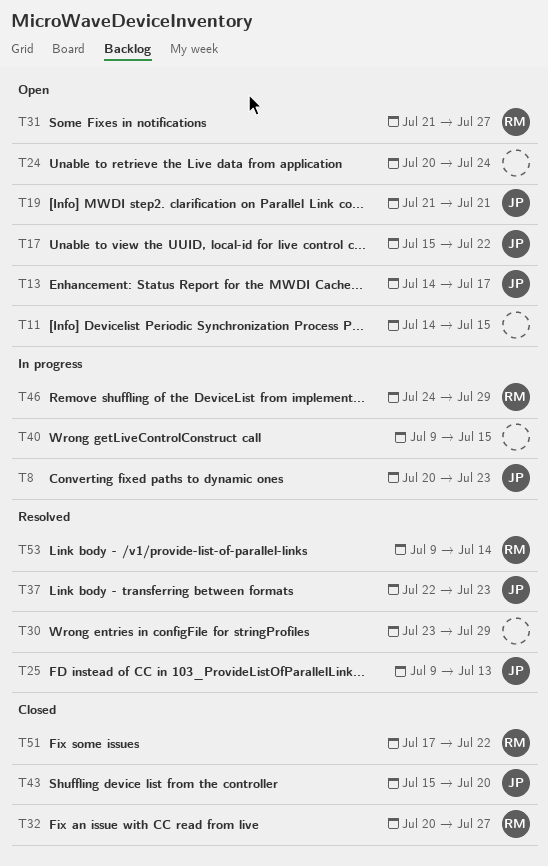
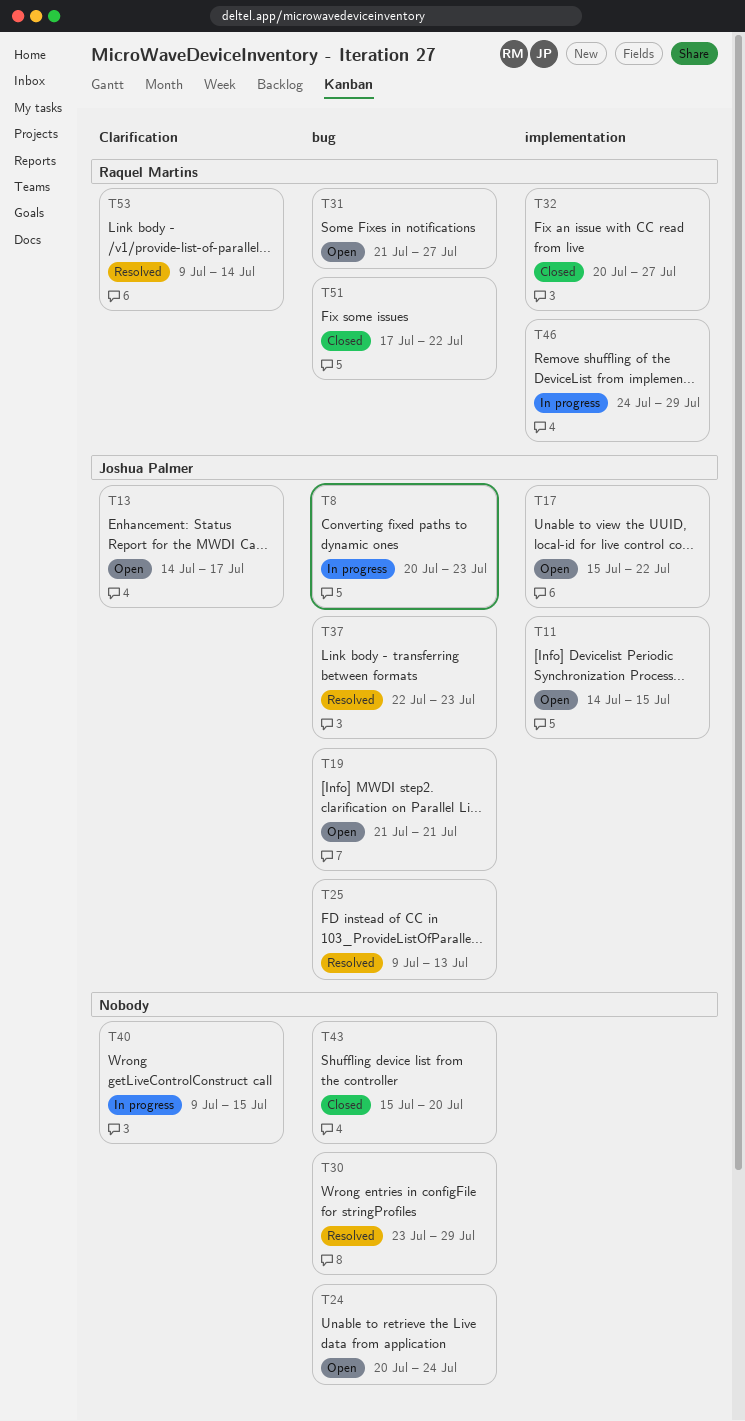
T11, owner: none -> Joshua Palmer
T43, owner: Joshua Palmer -> none

